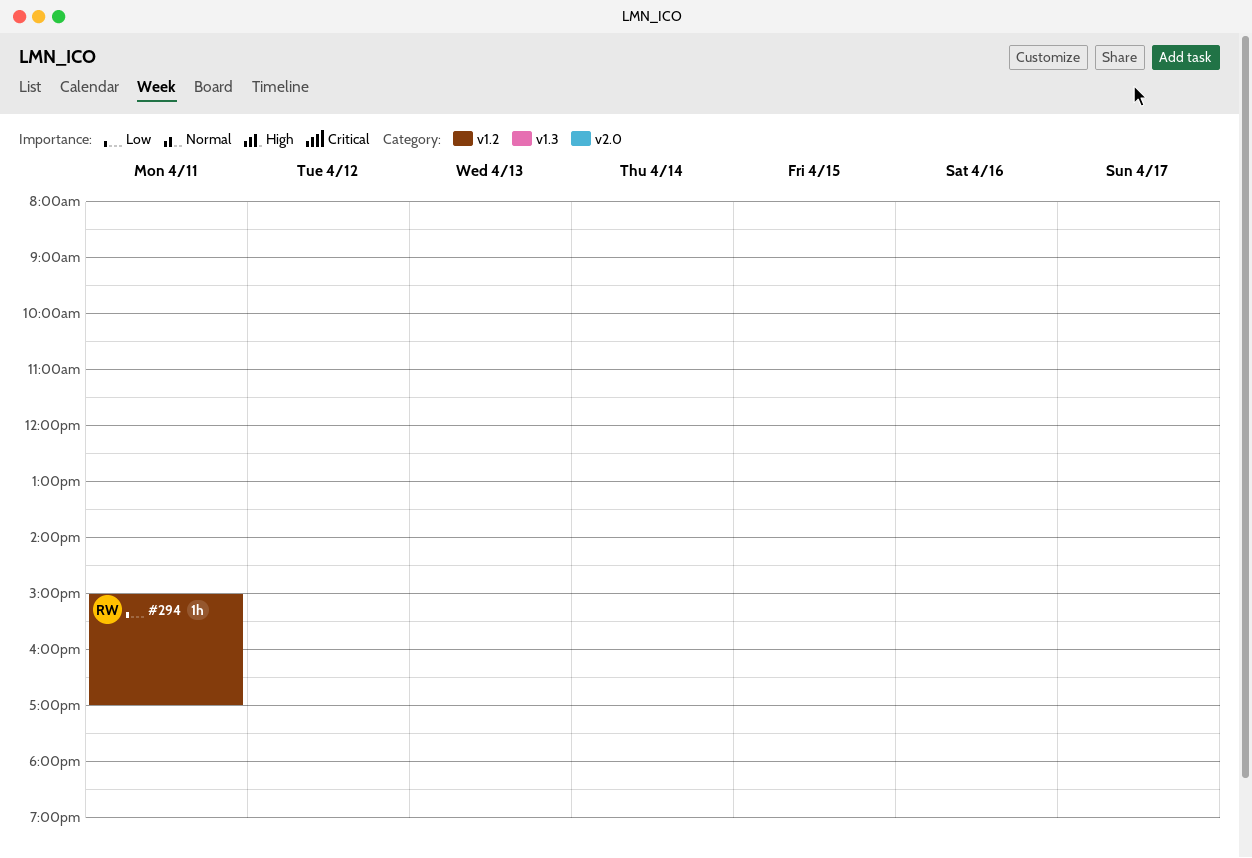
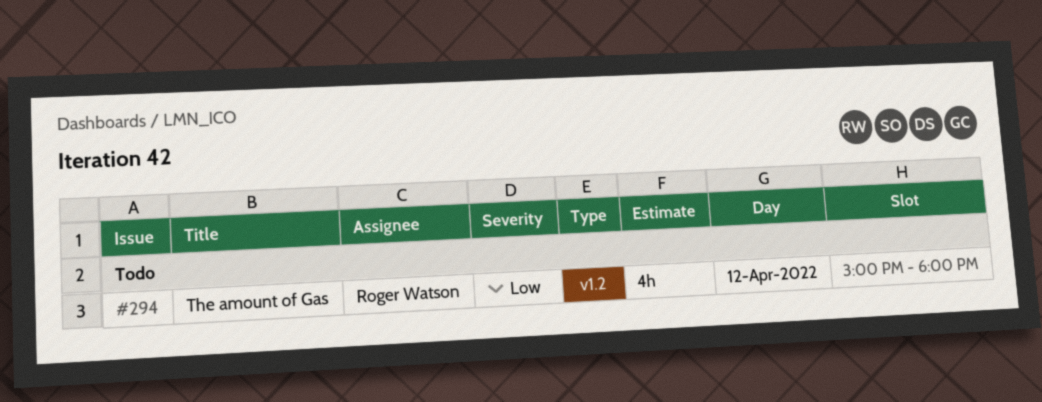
#294, estimate: 1h -> 4h
#294, day: Apr 11 -> Apr 12
#294, ends: 17:00 -> 18:00

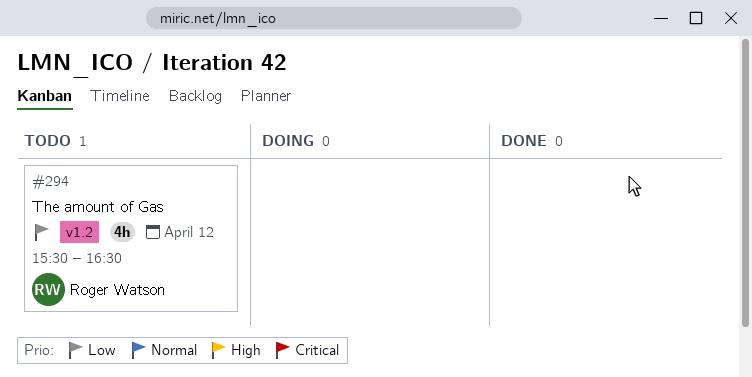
#294, begins: 15:00 -> 15:30
#294, ends: 18:00 -> 16:30

